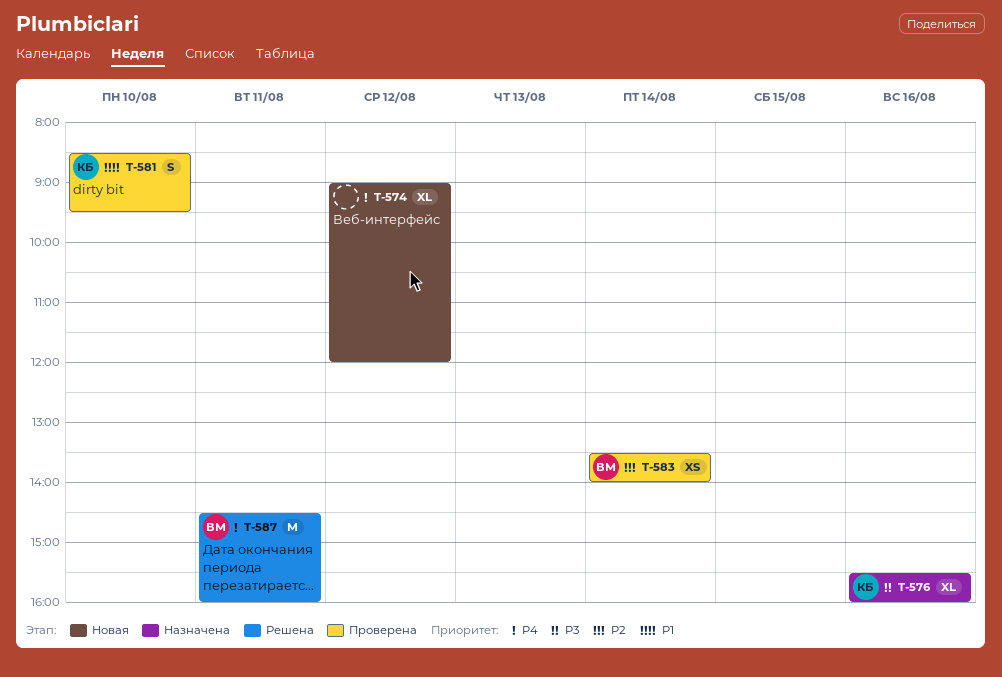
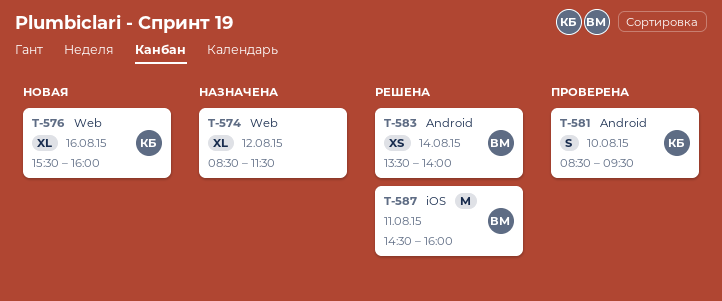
T-574, status: Новая -> Назначена
T-574, begins: 09:00 -> 08:30
T-574, ends: 12:00 -> 11:30
T-576, status: Назначена -> Новая
T-583, status: Проверена -> Решена

